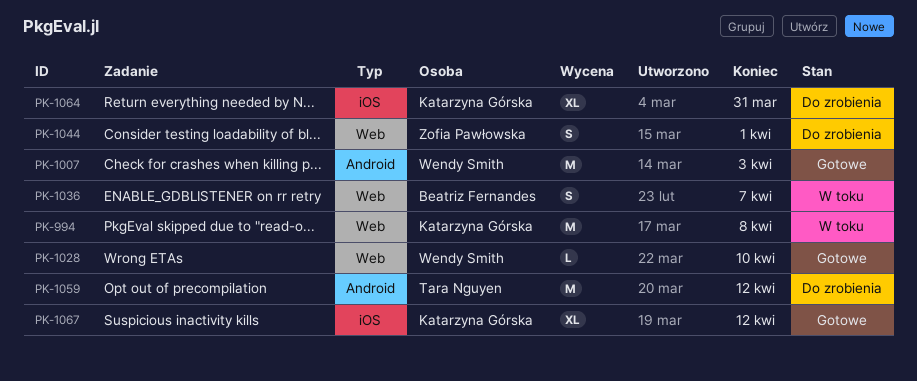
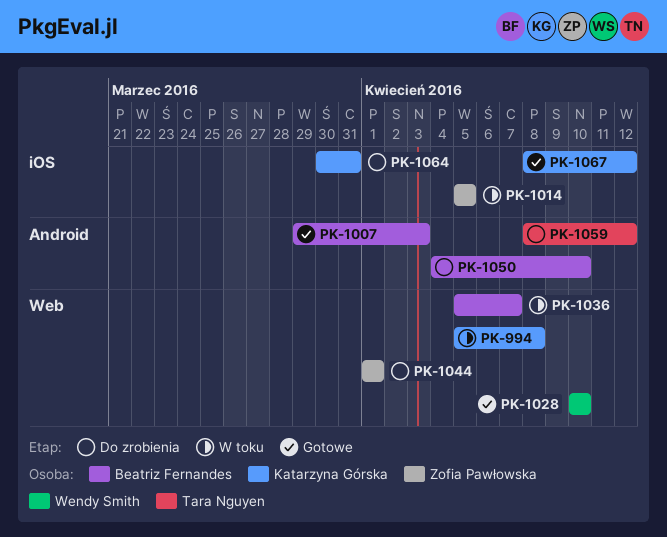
PK-1007, owner: Wendy Smith -> Beatriz Fernandes
PK-1014: none -> present
PK-1050: none -> present

